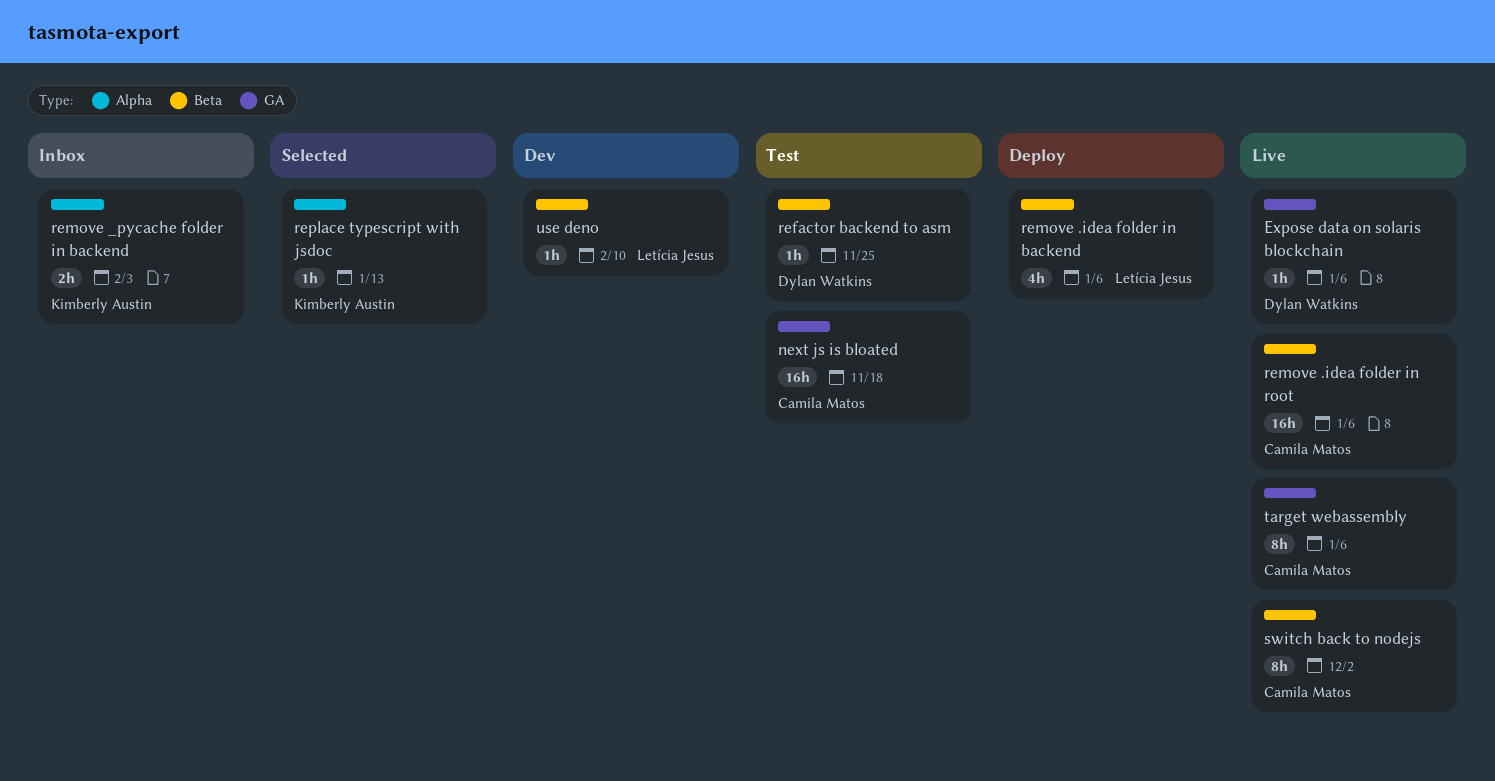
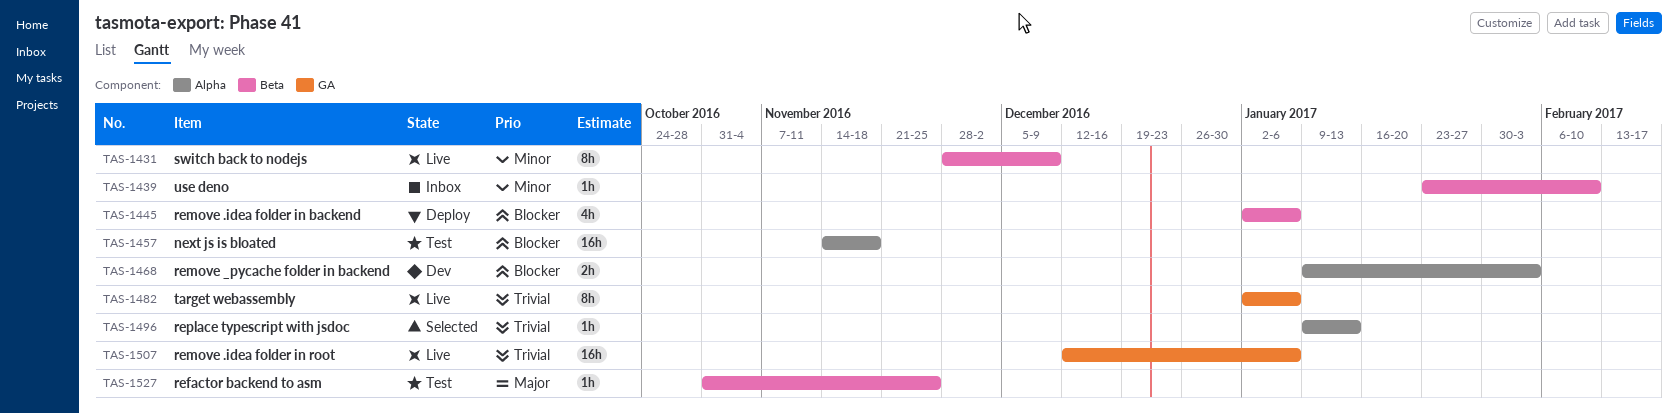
Expose data on solaris blockchain: present -> none
next js is bloated, label: GA -> Alpha
remove .idea folder in root, label: Beta -> GA
remove _pycache folder in backend, status: Inbox -> Dev
switch back to nodejs, due: Dec 2 -> Dec 9
use deno, status: Dev -> Inbox

